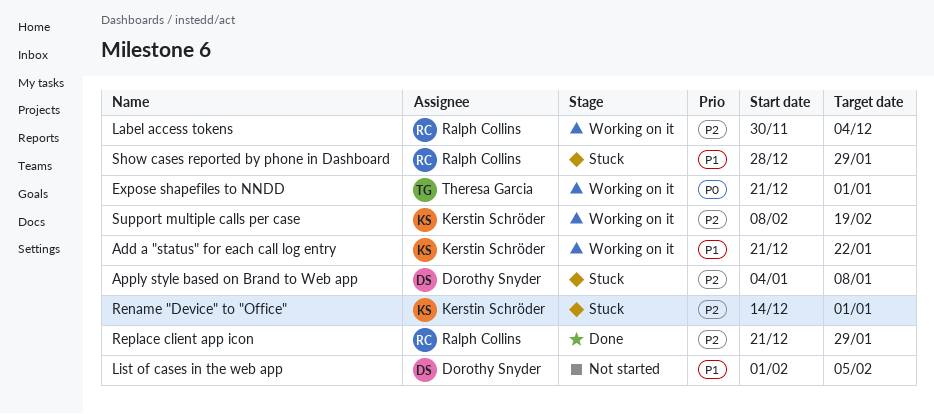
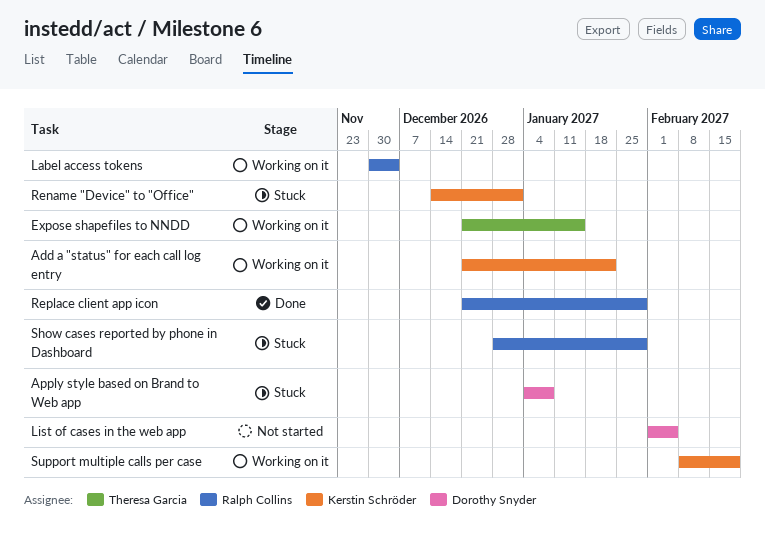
Expose shapefiles to NNDD, due: Jan 1 -> Jan 15

